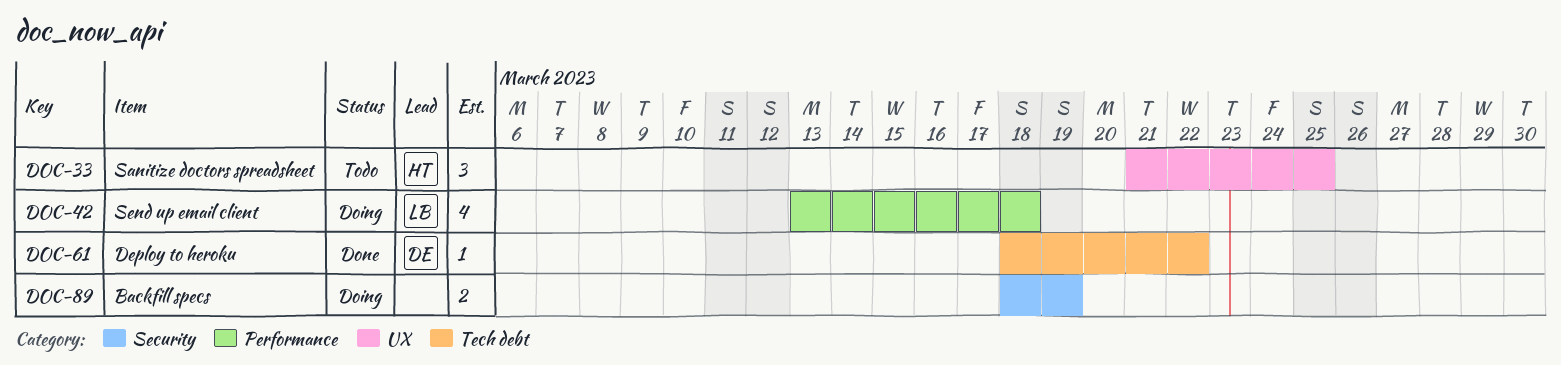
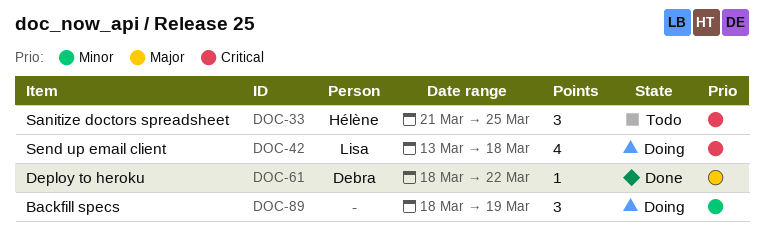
DOC-89, estimate: 2 -> 3

